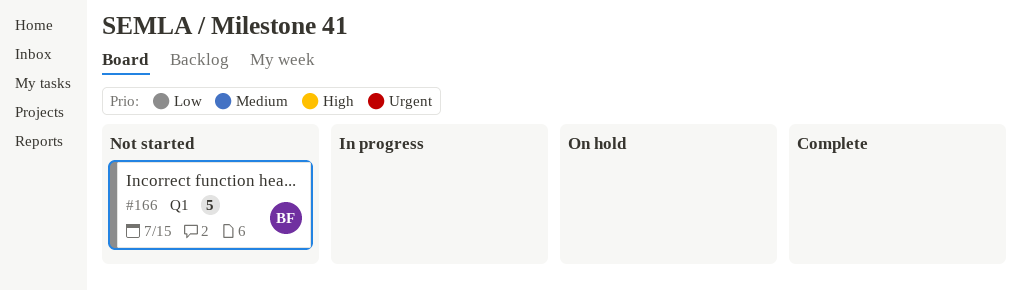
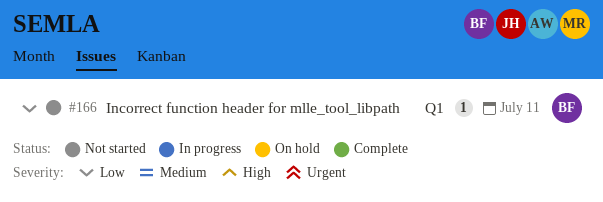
#166, estimate: 5 -> 1
#166, due: Jul 15 -> Jul 11

